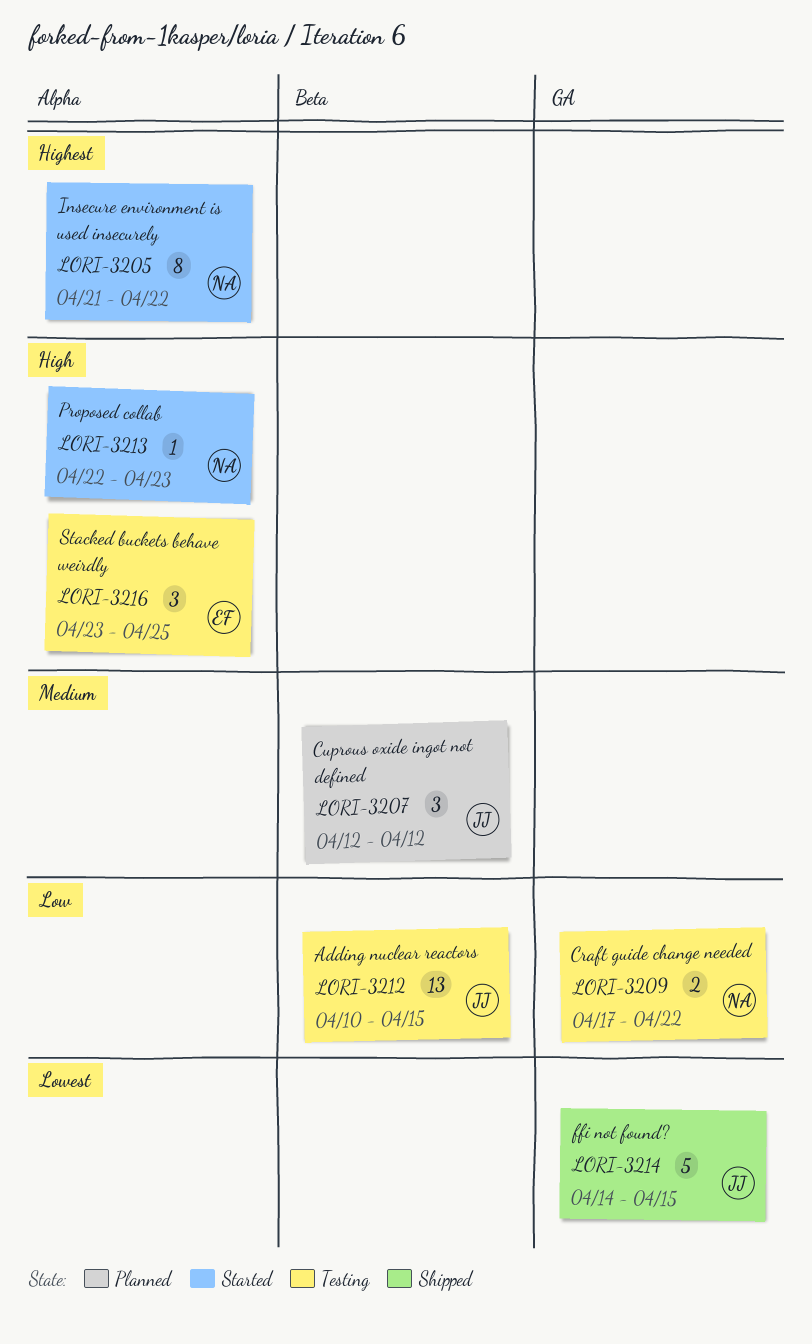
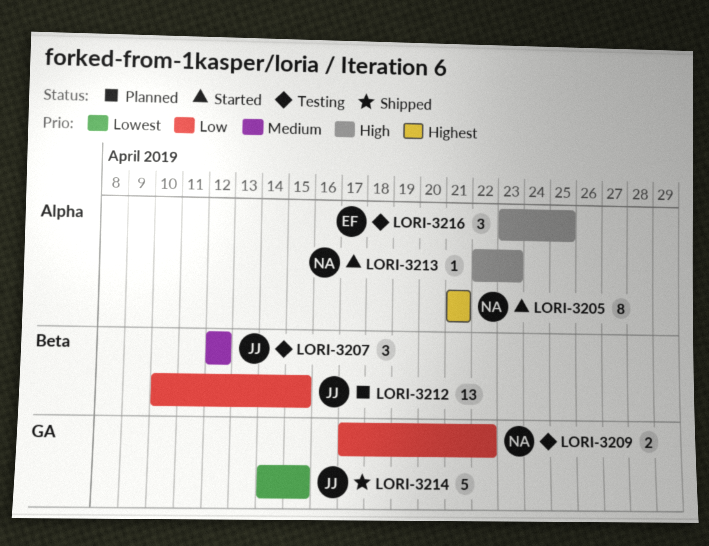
LORI-3205, due: Apr 22 -> Apr 21
LORI-3207, status: Planned -> Testing
LORI-3212, status: Testing -> Planned

